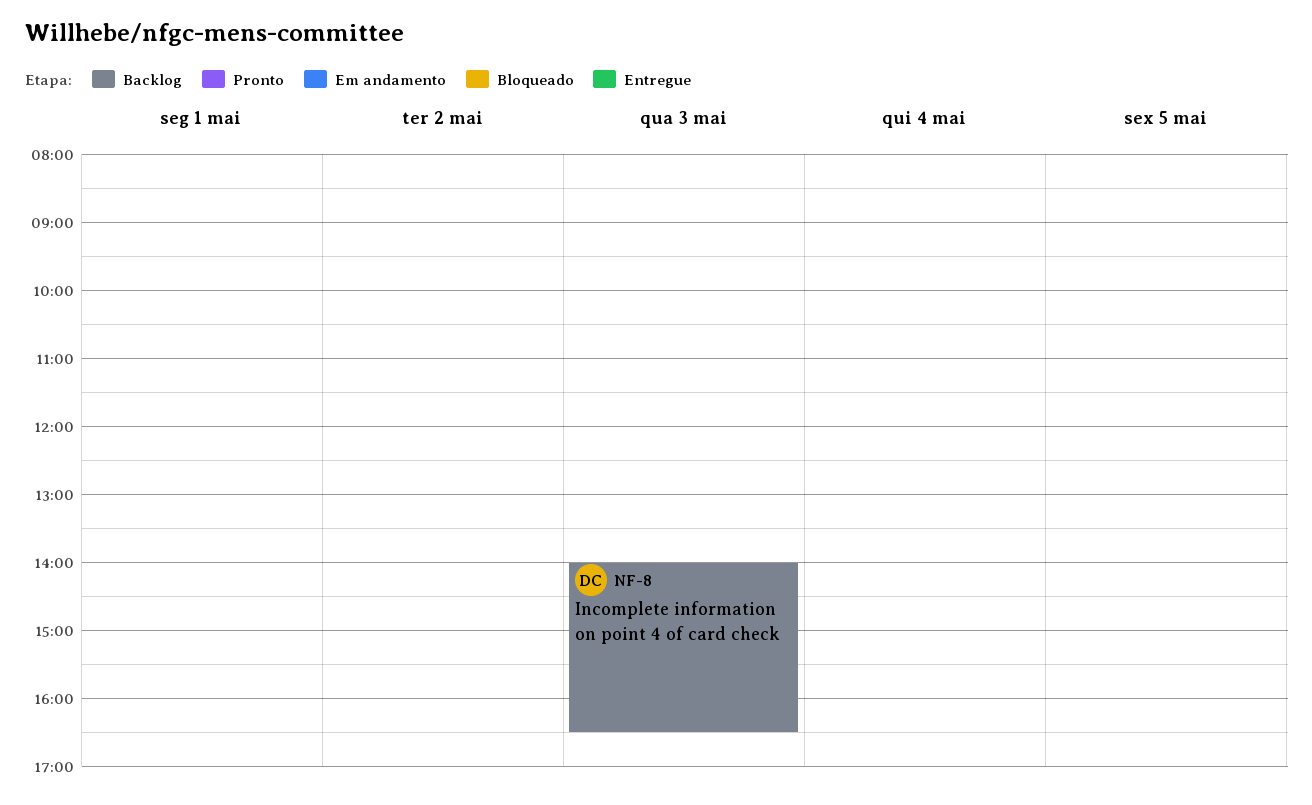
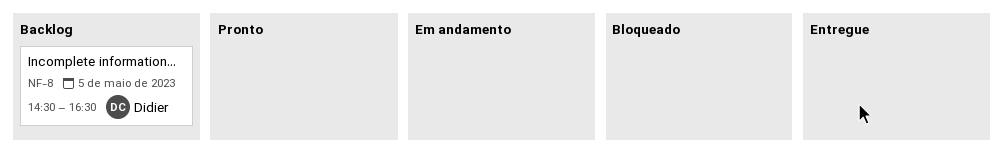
NF-8, day: May 3 -> May 5
NF-8, begins: 14:00 -> 14:30

